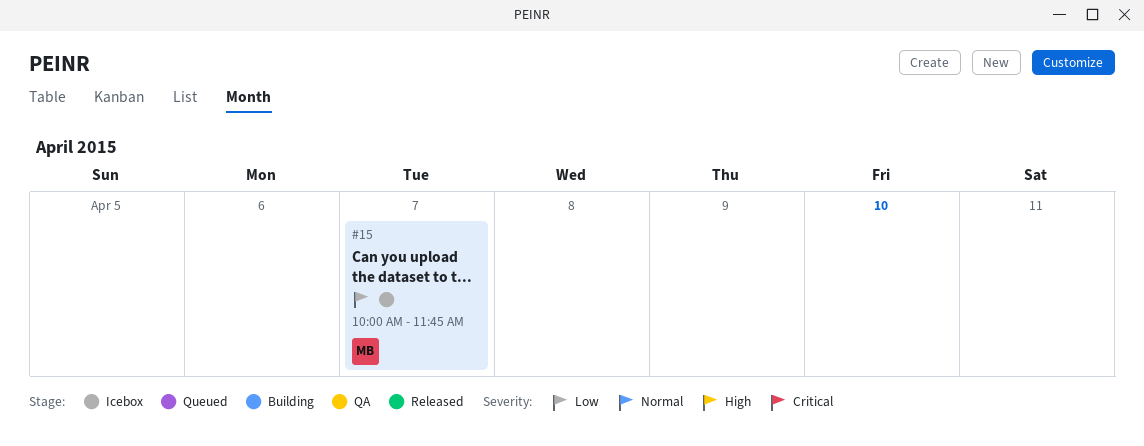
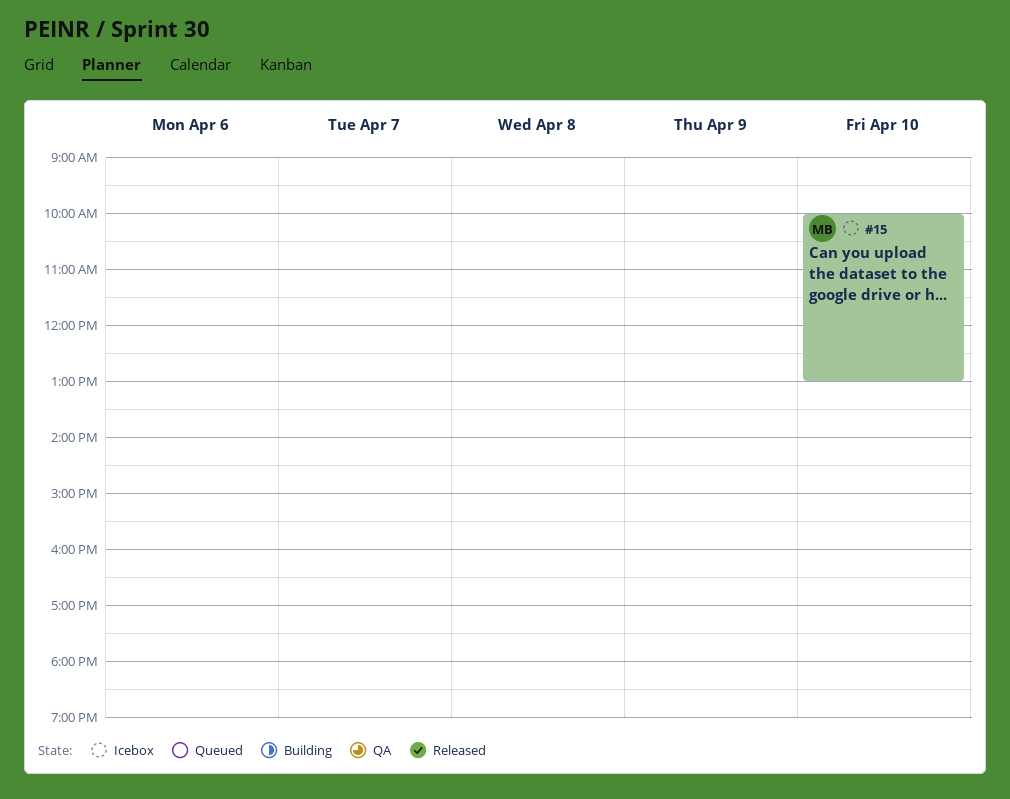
#15, day: Apr 7 -> Apr 10
#15, ends: 11:45 -> 13:00

